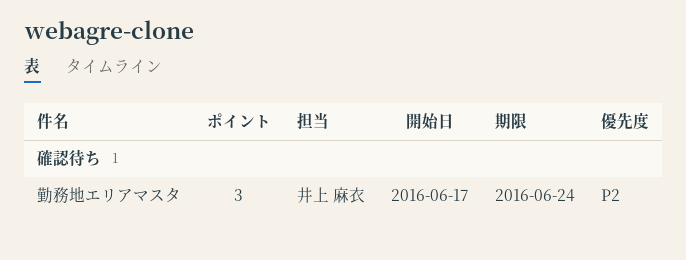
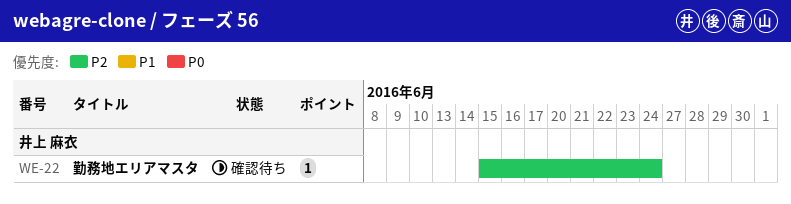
勤務地エリアマスタ, estimate: 3 -> 1
勤務地エリアマスタ, start: Jun 17 -> Jun 15

